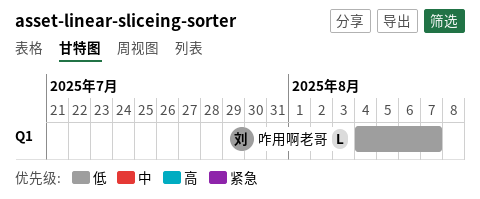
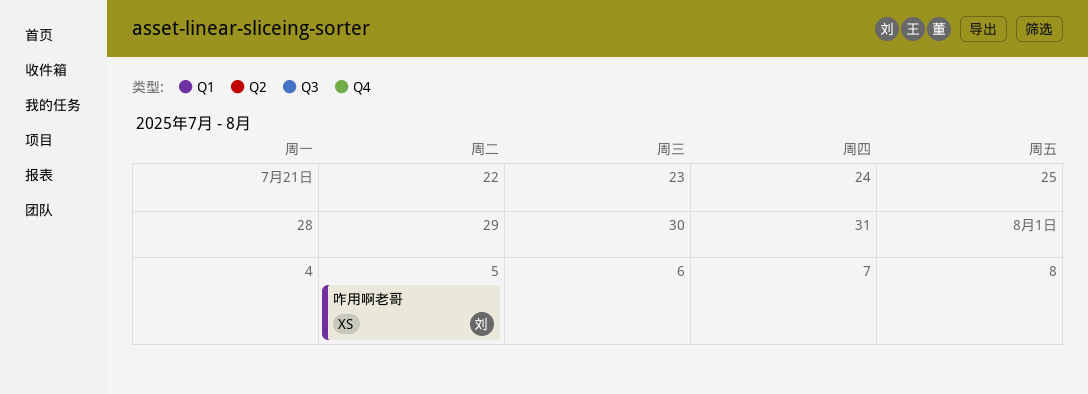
咋用啊老哥, estimate: L -> XS
咋用啊老哥, due: Aug 7 -> Aug 5

